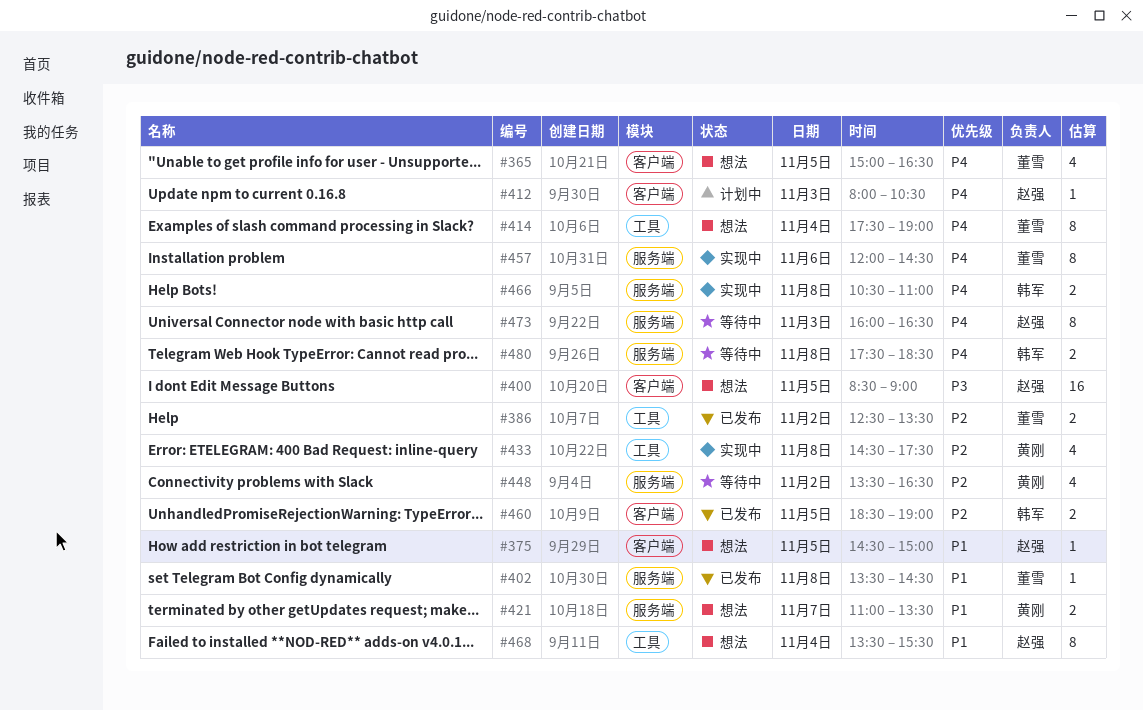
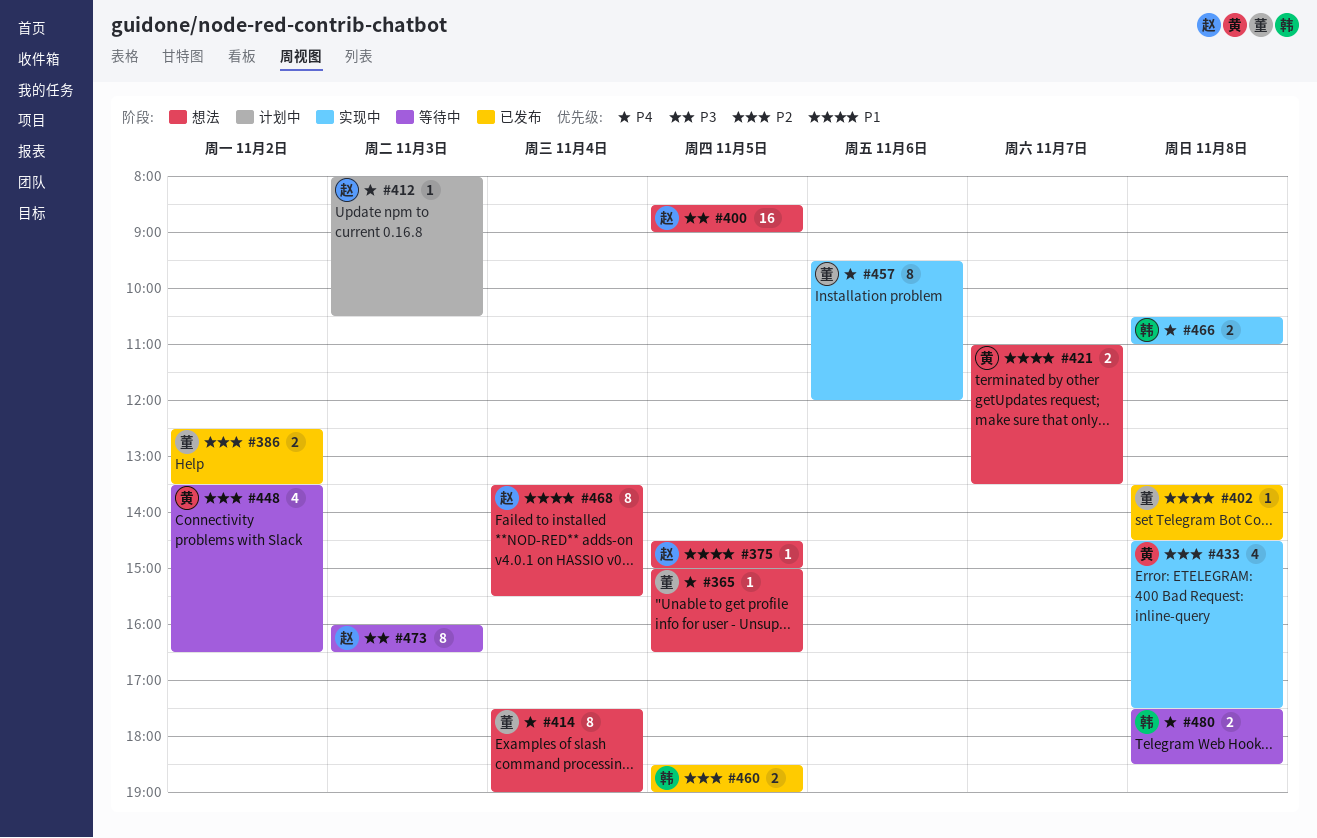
#365, estimate: 4 -> 1
#457, begins: 12:00 -> 09:30
#457, ends: 14:30 -> 12:00
#473, priority: P4 -> P3

